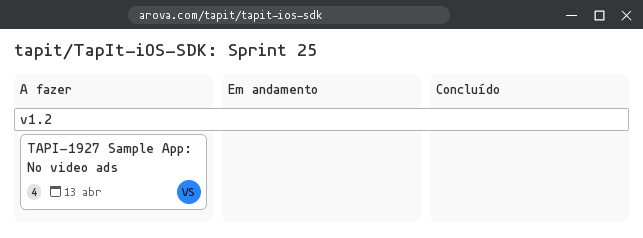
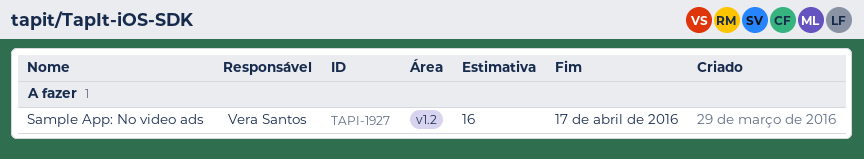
TAPI-1927, estimate: 4 -> 16
TAPI-1927, due: Apr 13 -> Apr 17

